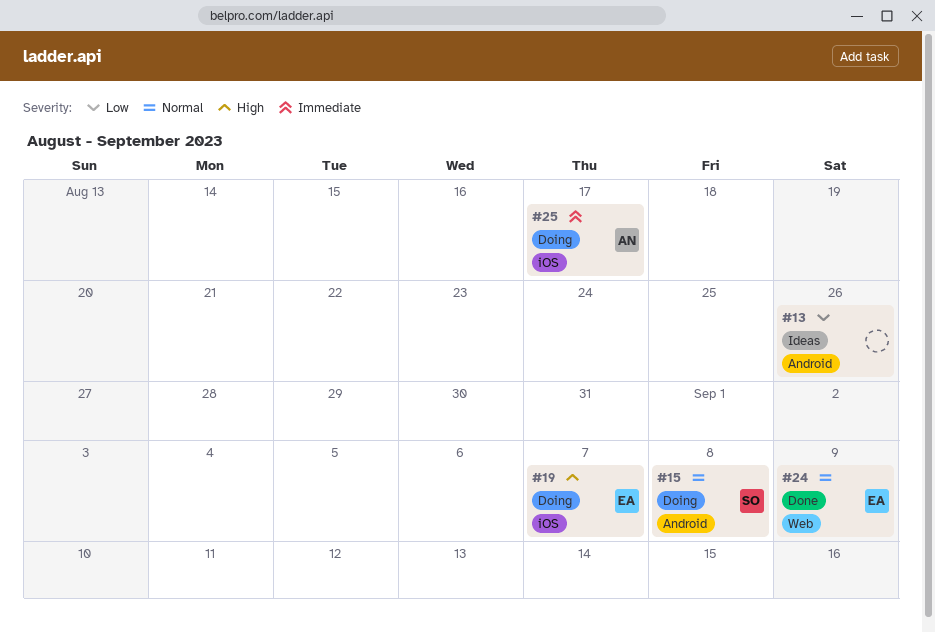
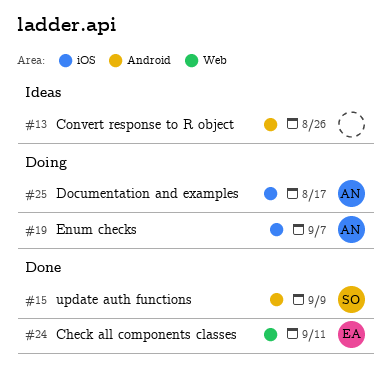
#15, status: Doing -> Done
#15, due: Sep 8 -> Sep 9
#19, owner: EA -> AN
#24, due: Sep 9 -> Sep 11

